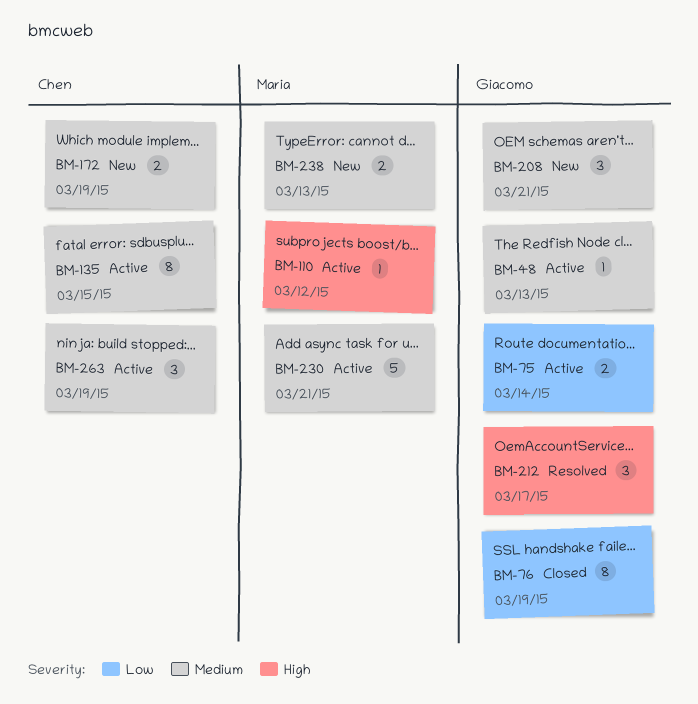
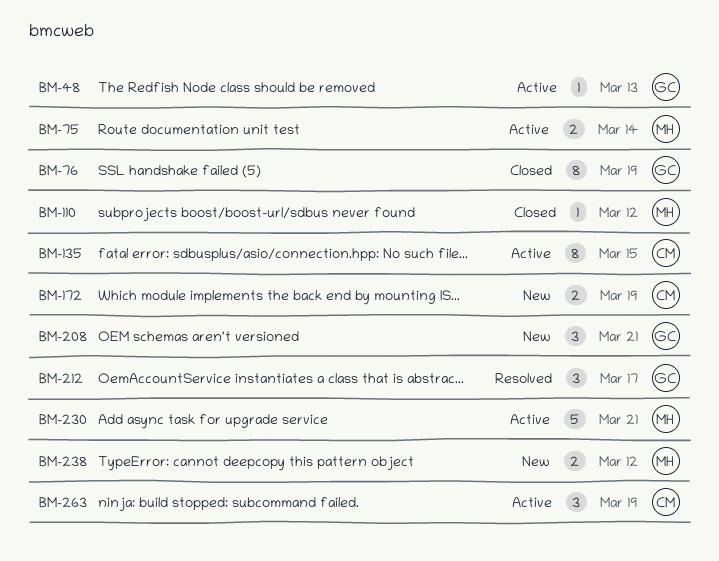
BM-75, owner: Giacomo -> Maria
BM-110, status: Active -> Closed
BM-238, due: Mar 13 -> Mar 12

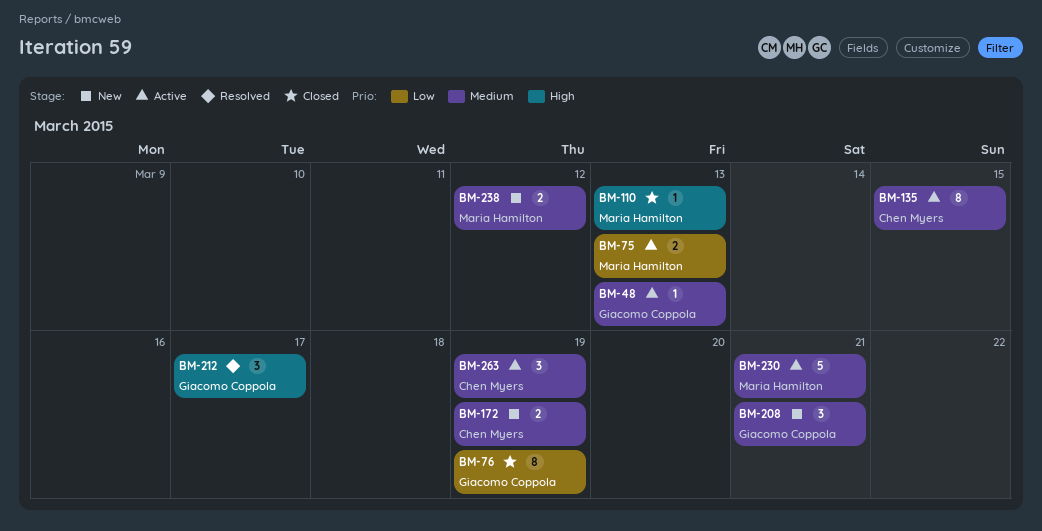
BM-75, due: Mar 14 -> Mar 13
BM-110, due: Mar 12 -> Mar 13

